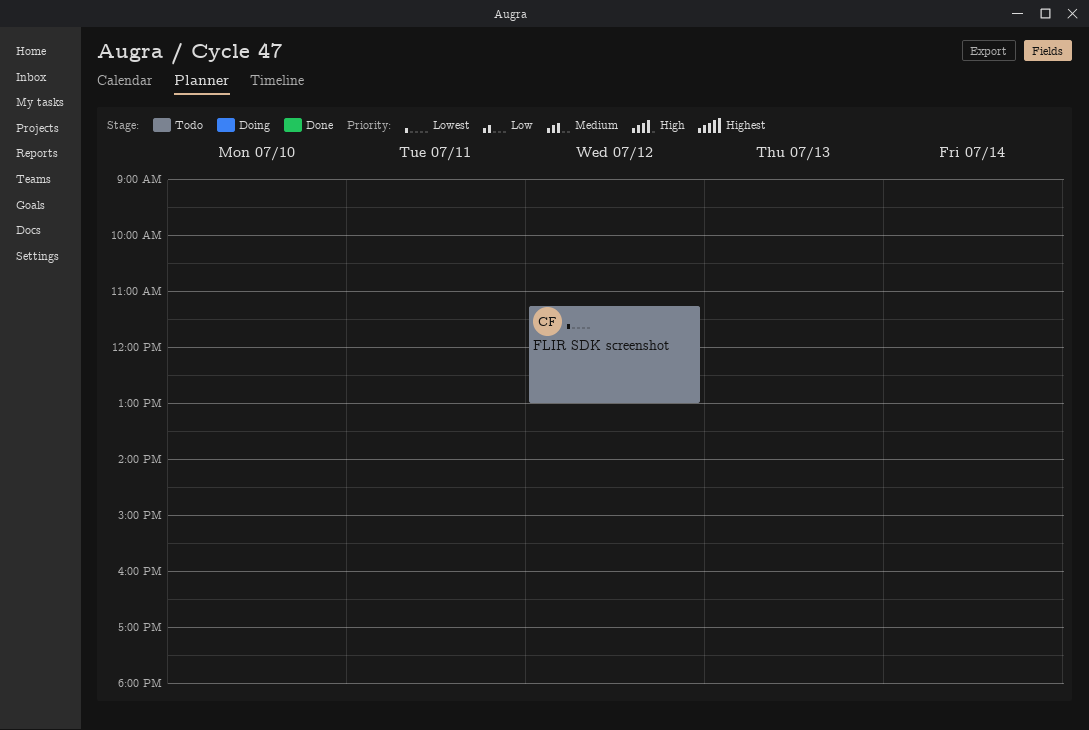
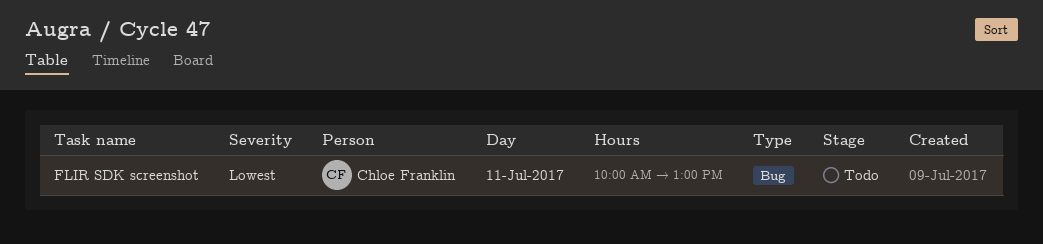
FLIR SDK screenshot, day: Jul 12 -> Jul 11
FLIR SDK screenshot, begins: 11:15 -> 10:00

